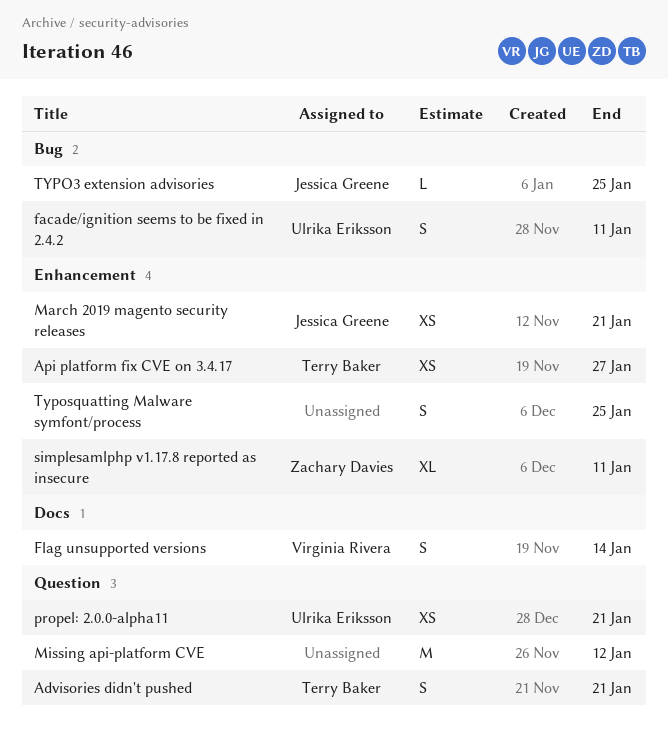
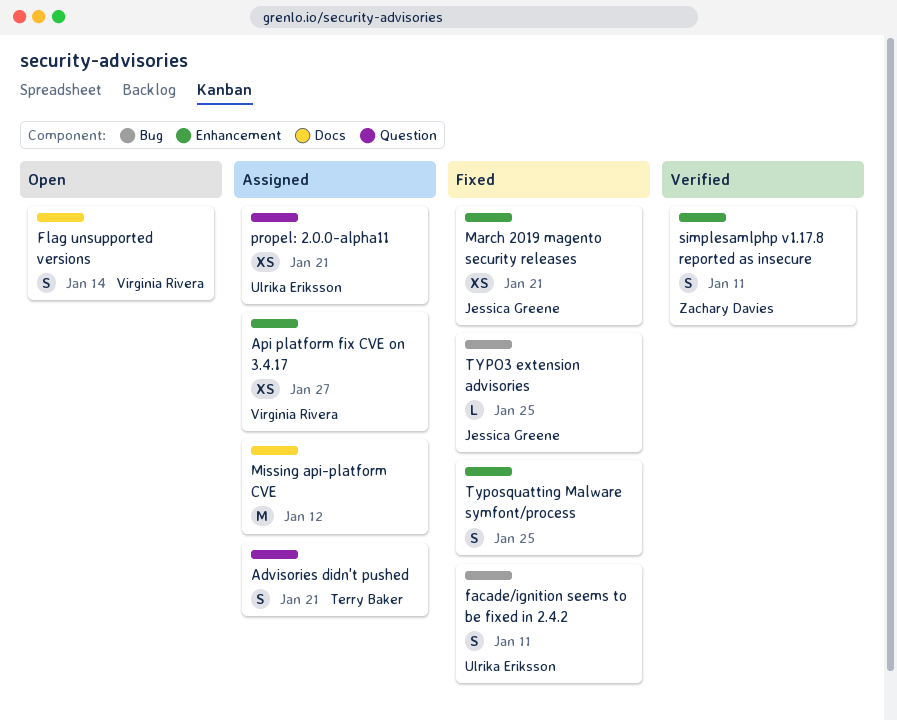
Api platform fix CVE on 3.4.17, owner: Terry Baker -> Virginia Rivera
Missing api-platform CVE, label: Question -> Docs
simplesamlphp v1.17.8 reported as insecure, estimate: XL -> S

